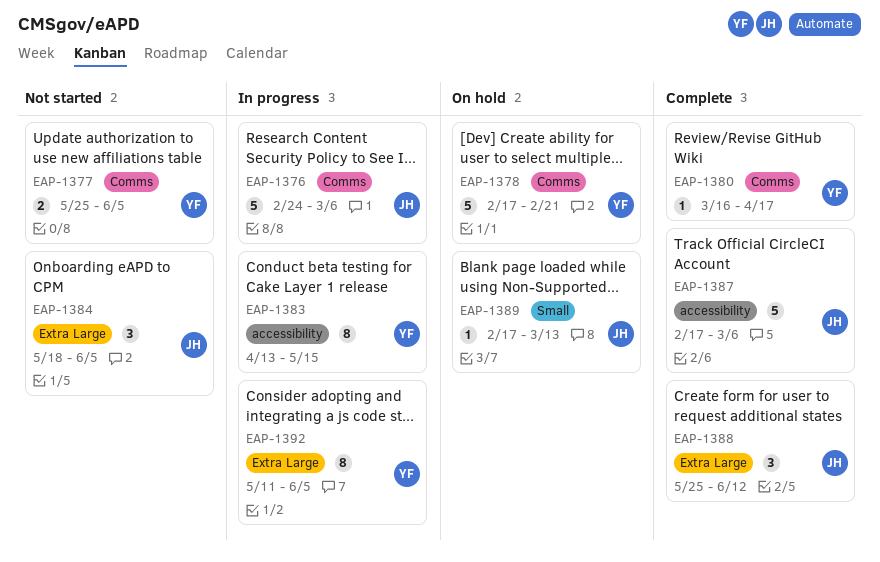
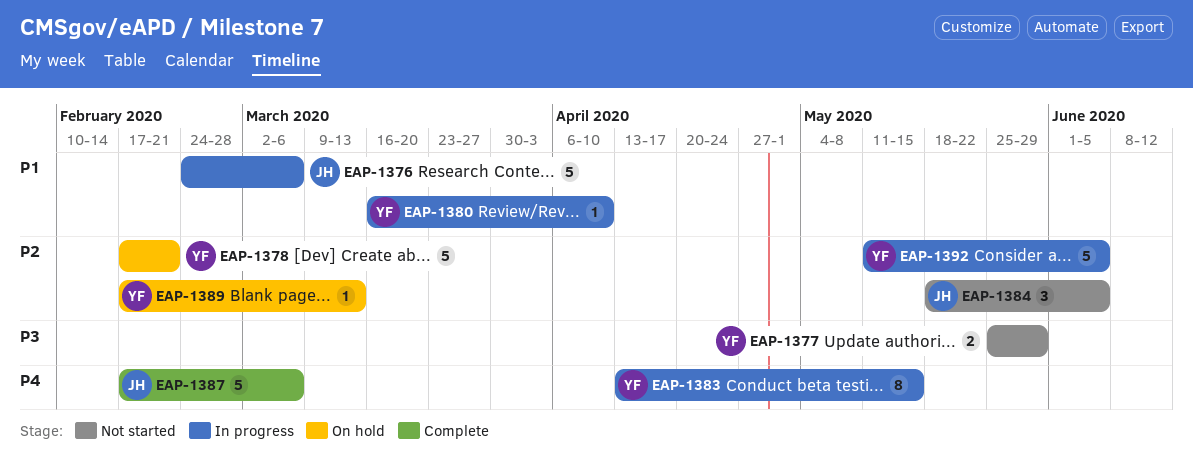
EAP-1377, due: Jun 5 -> May 29
EAP-1380, status: Complete -> In progress
EAP-1380, due: Apr 17 -> Apr 10
EAP-1388: present -> none
EAP-1389, owner: JH -> YF
EAP-1392, estimate: 8 -> 5

